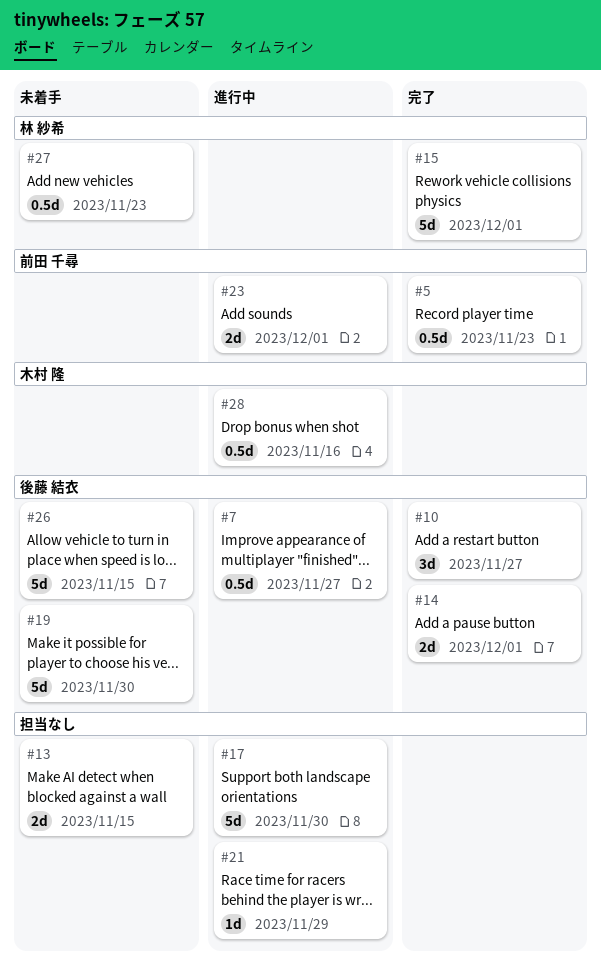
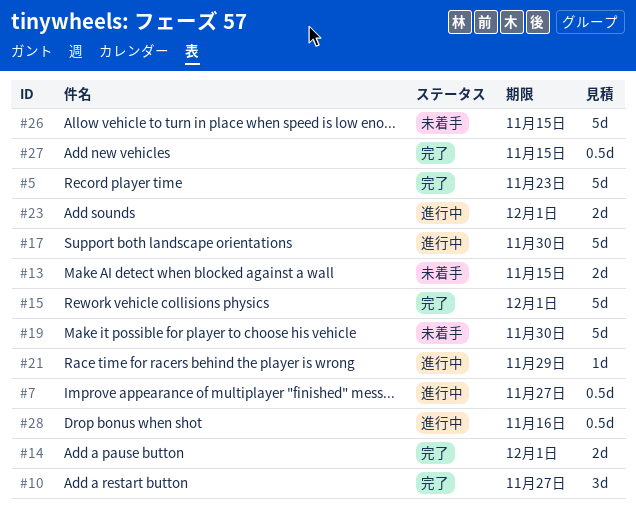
#5, estimate: 0.5d -> 5d
#27, status: 未着手 -> 完了
#27, due: Nov 23 -> Nov 15

